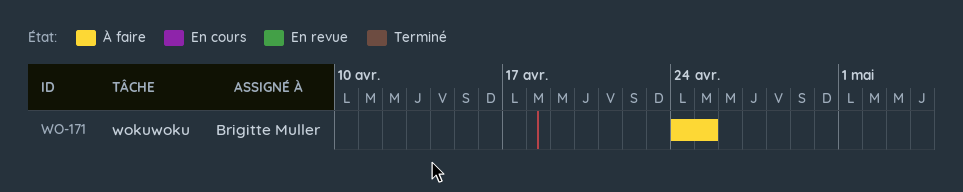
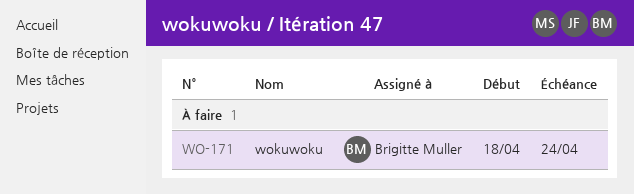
WO-171, start: Apr 24 -> Apr 18
WO-171, due: Apr 25 -> Apr 24

